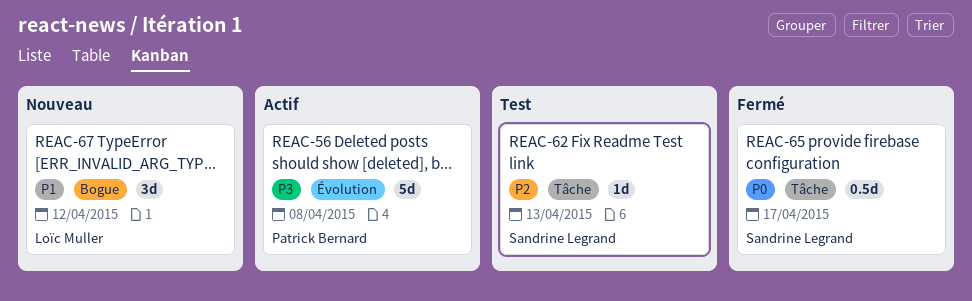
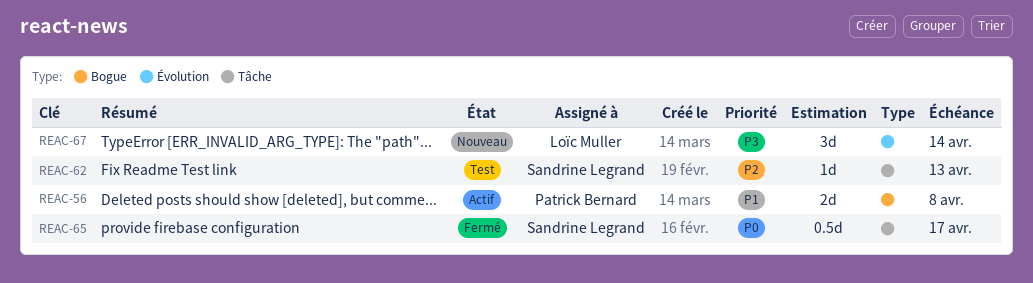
REAC-56, priority: P3 -> P1
REAC-56, label: Évolution -> Bogue
REAC-56, estimate: 5d -> 2d
REAC-67, priority: P1 -> P3
REAC-67, label: Bogue -> Évolution
REAC-67, due: Apr 12 -> Apr 14

